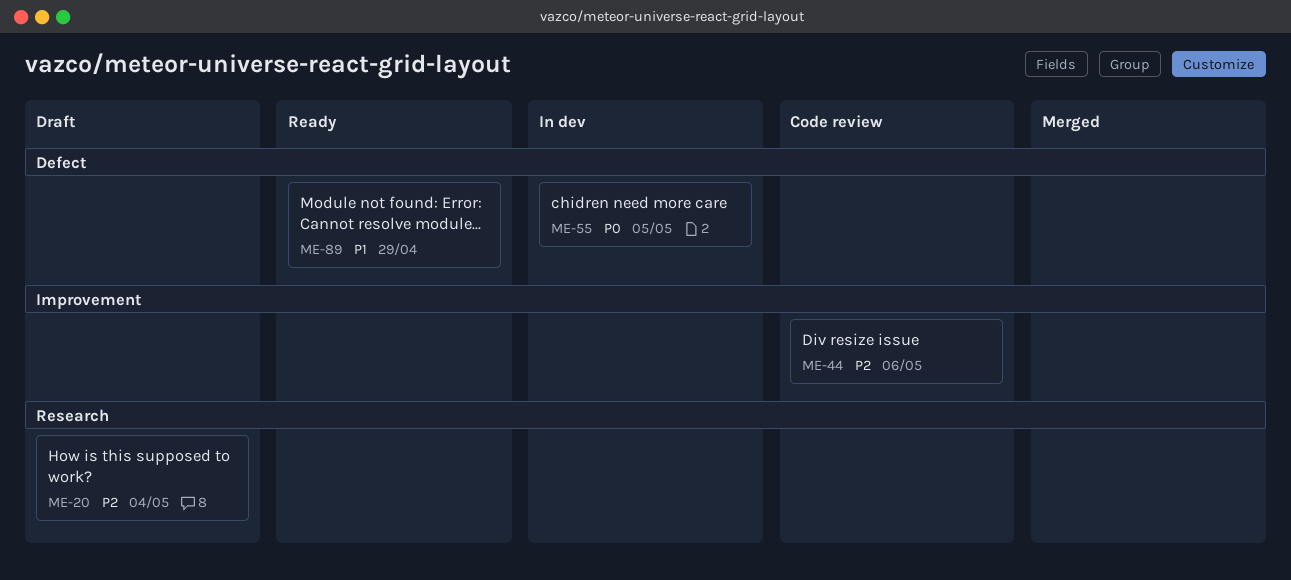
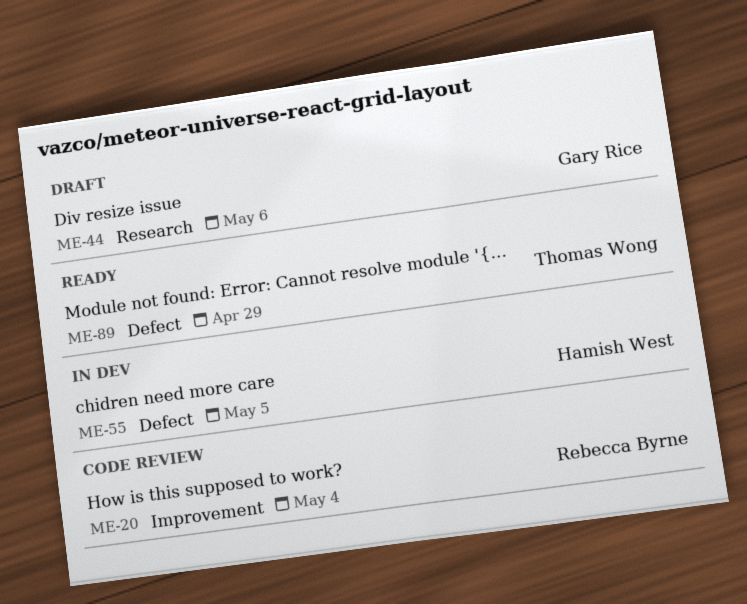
ME-20, status: Draft -> Code review
ME-20, label: Research -> Improvement
ME-44, status: Code review -> Draft
ME-44, label: Improvement -> Research

